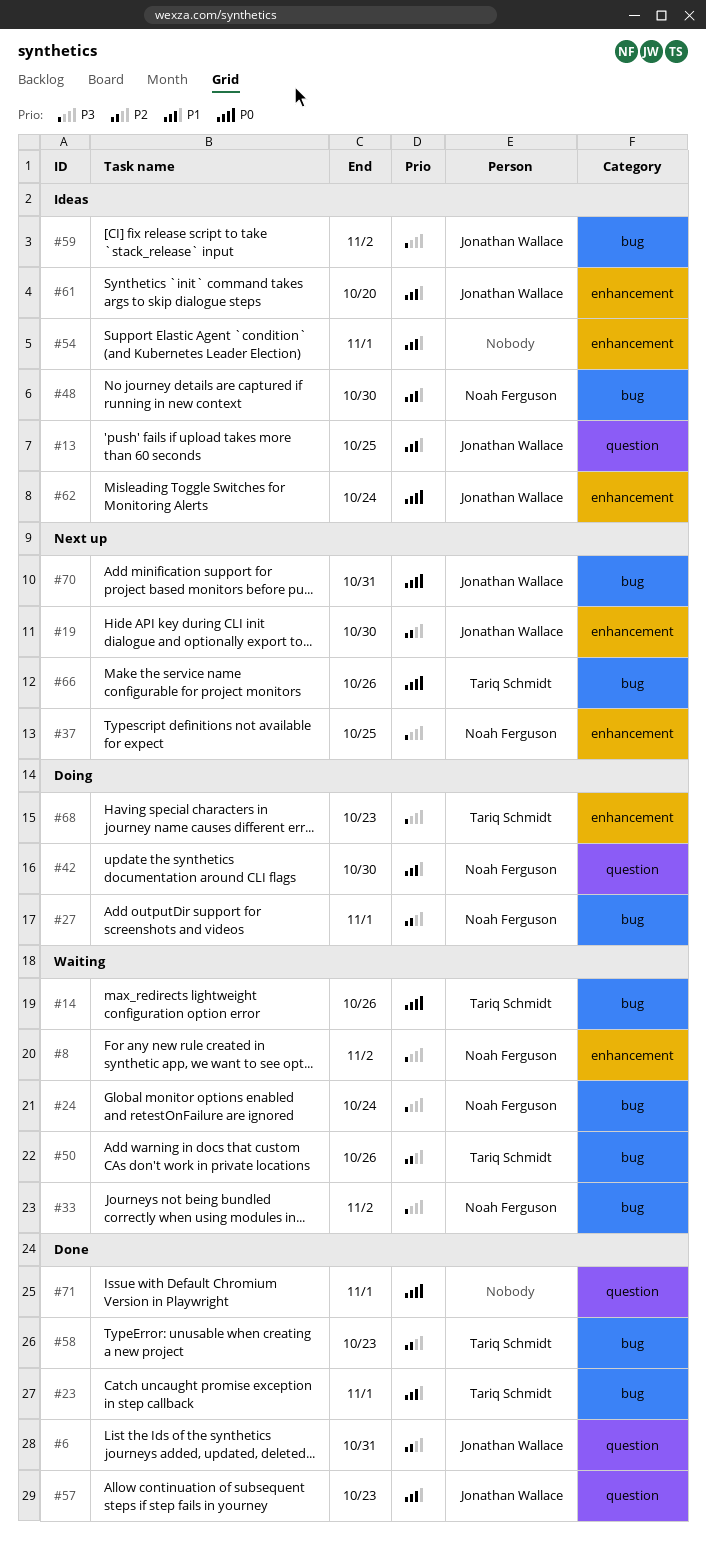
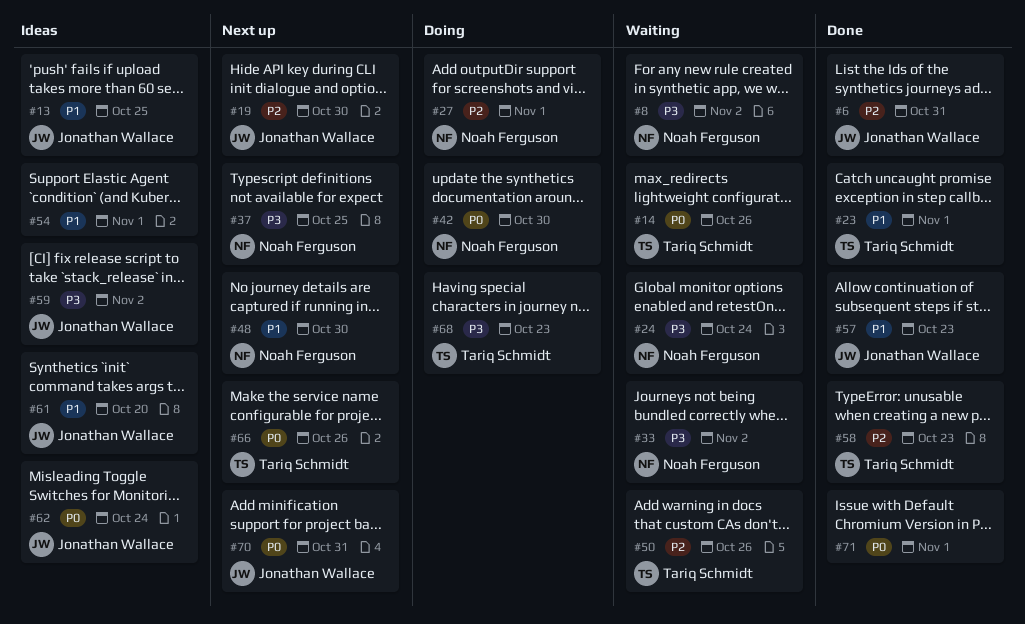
#42, priority: P1 -> P0
#48, status: Ideas -> Next up

